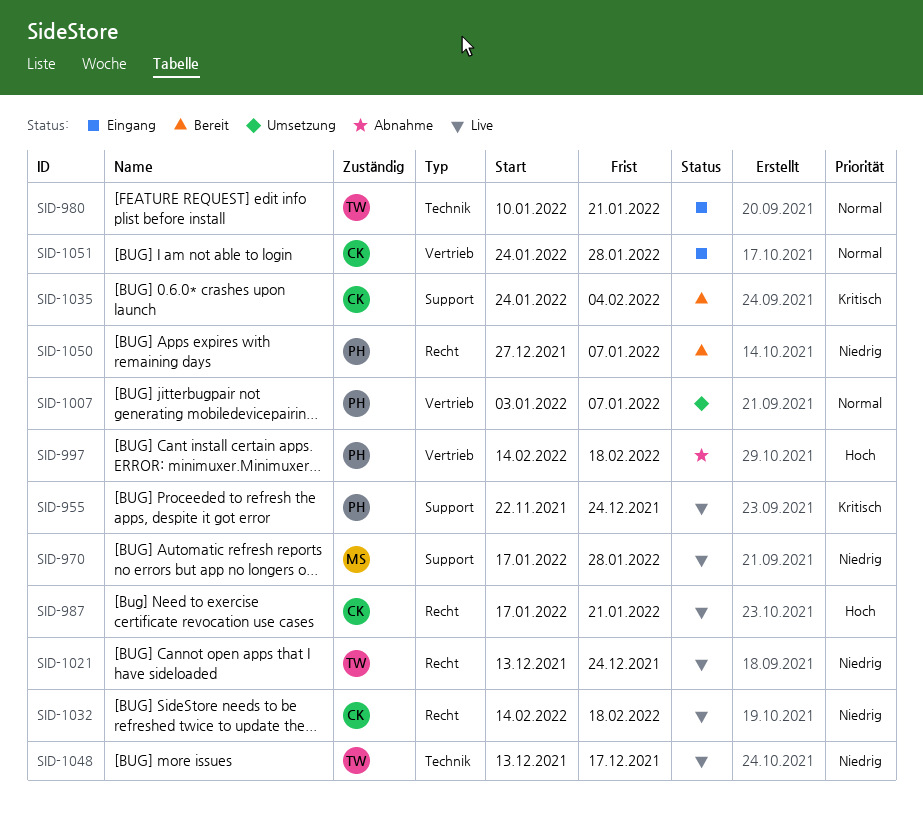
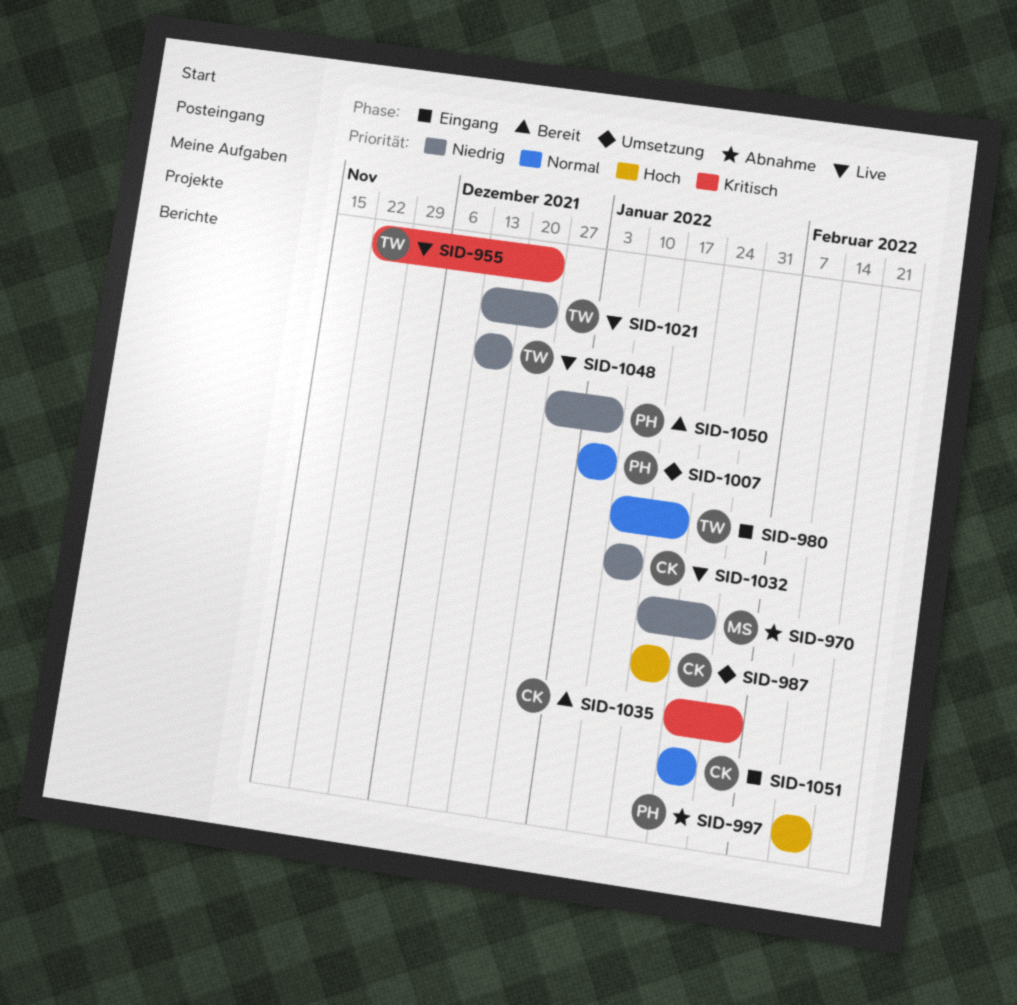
SID-955, owner: PH -> TW
SID-970, status: Live -> Abnahme
SID-987, status: Live -> Umsetzung
SID-1032, start: Feb 14 -> Jan 10
SID-1032, due: Feb 18 -> Jan 14

